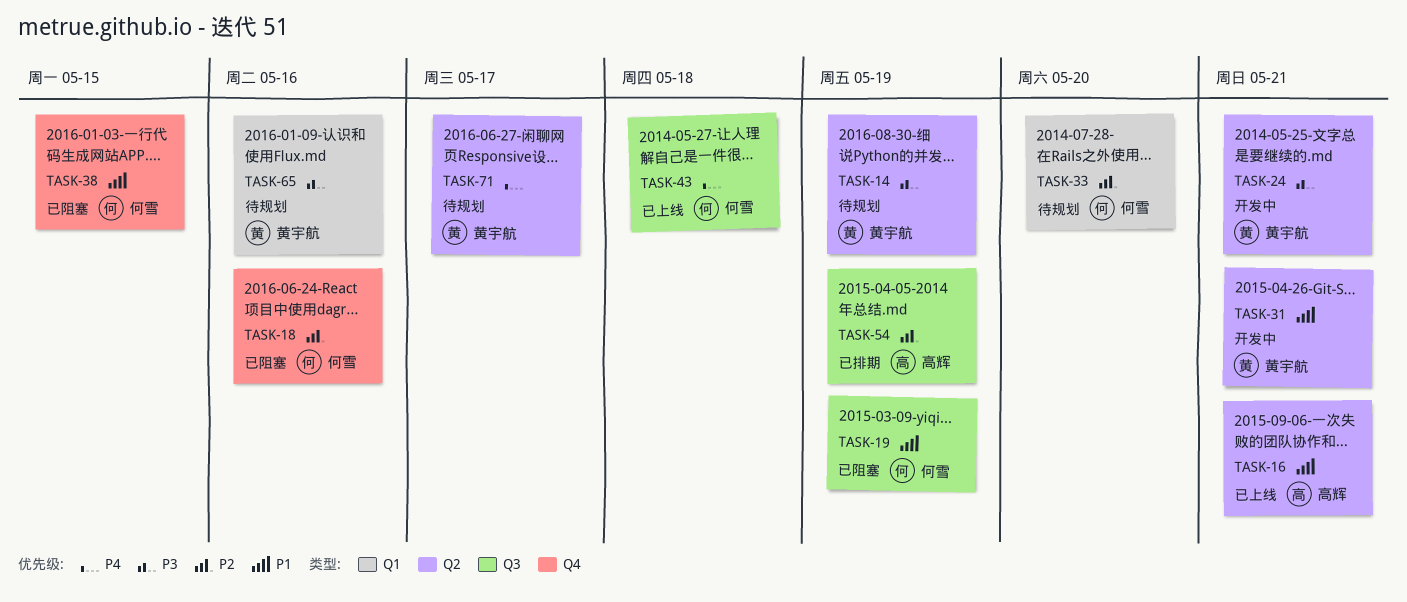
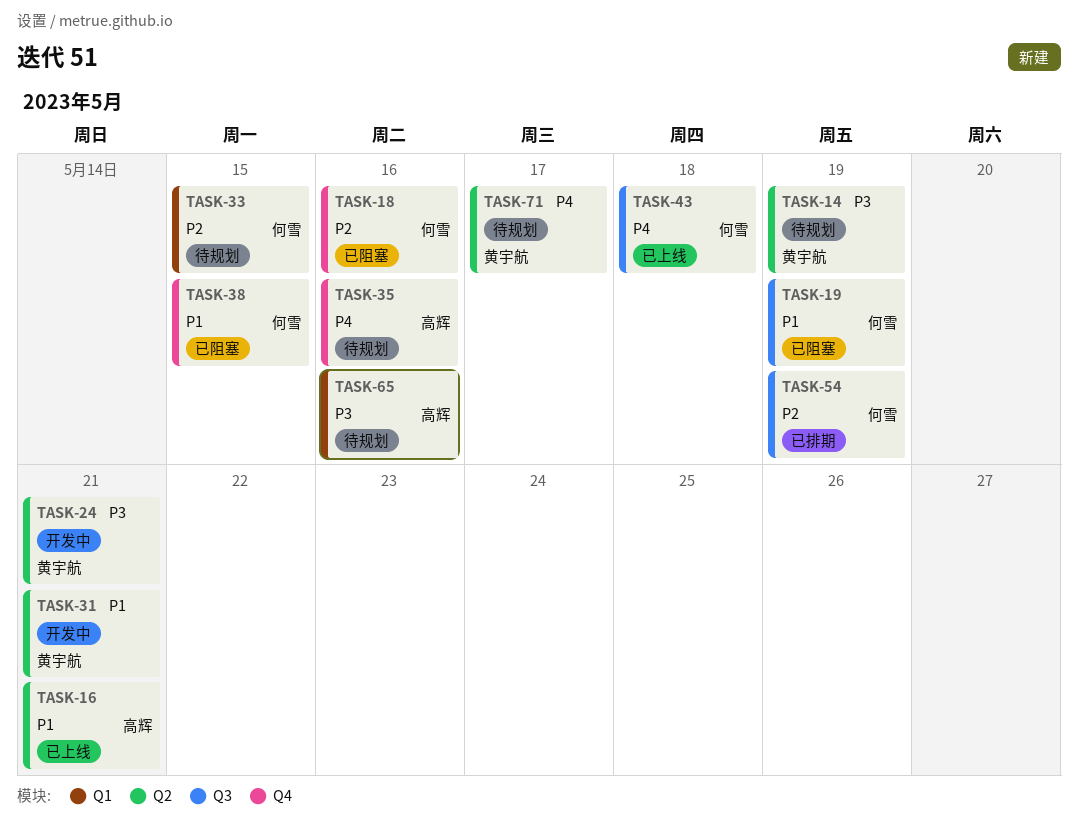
TASK-33, due: May 20 -> May 15
TASK-35: none -> present
TASK-54, owner: 高辉 -> 何雪
TASK-65, owner: 黄宇航 -> 高辉

